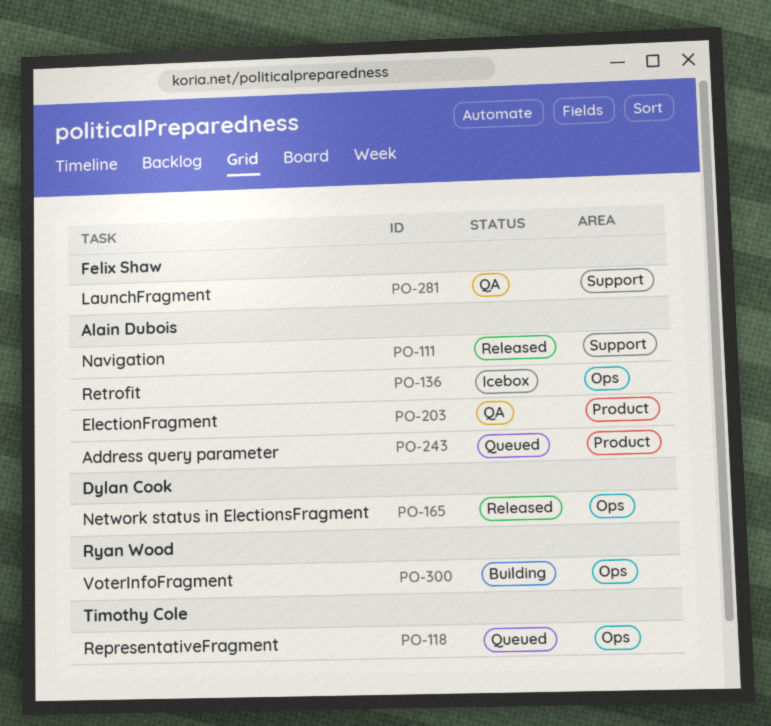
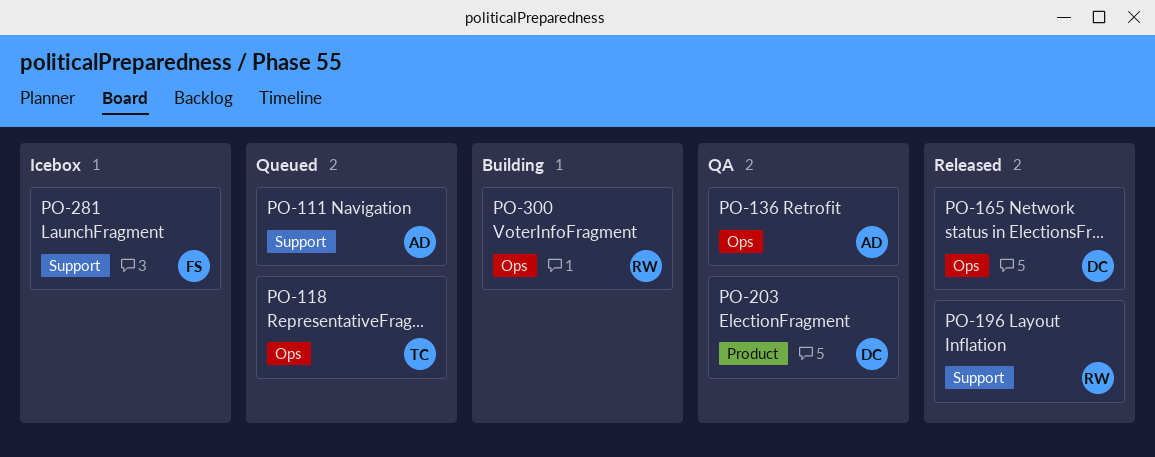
PO-111, status: Released -> Queued
PO-136, status: Icebox -> QA
PO-196: none -> present
PO-203, owner: Alain Dubois -> Dylan Cook
PO-243: present -> none
PO-281, status: QA -> Icebox

